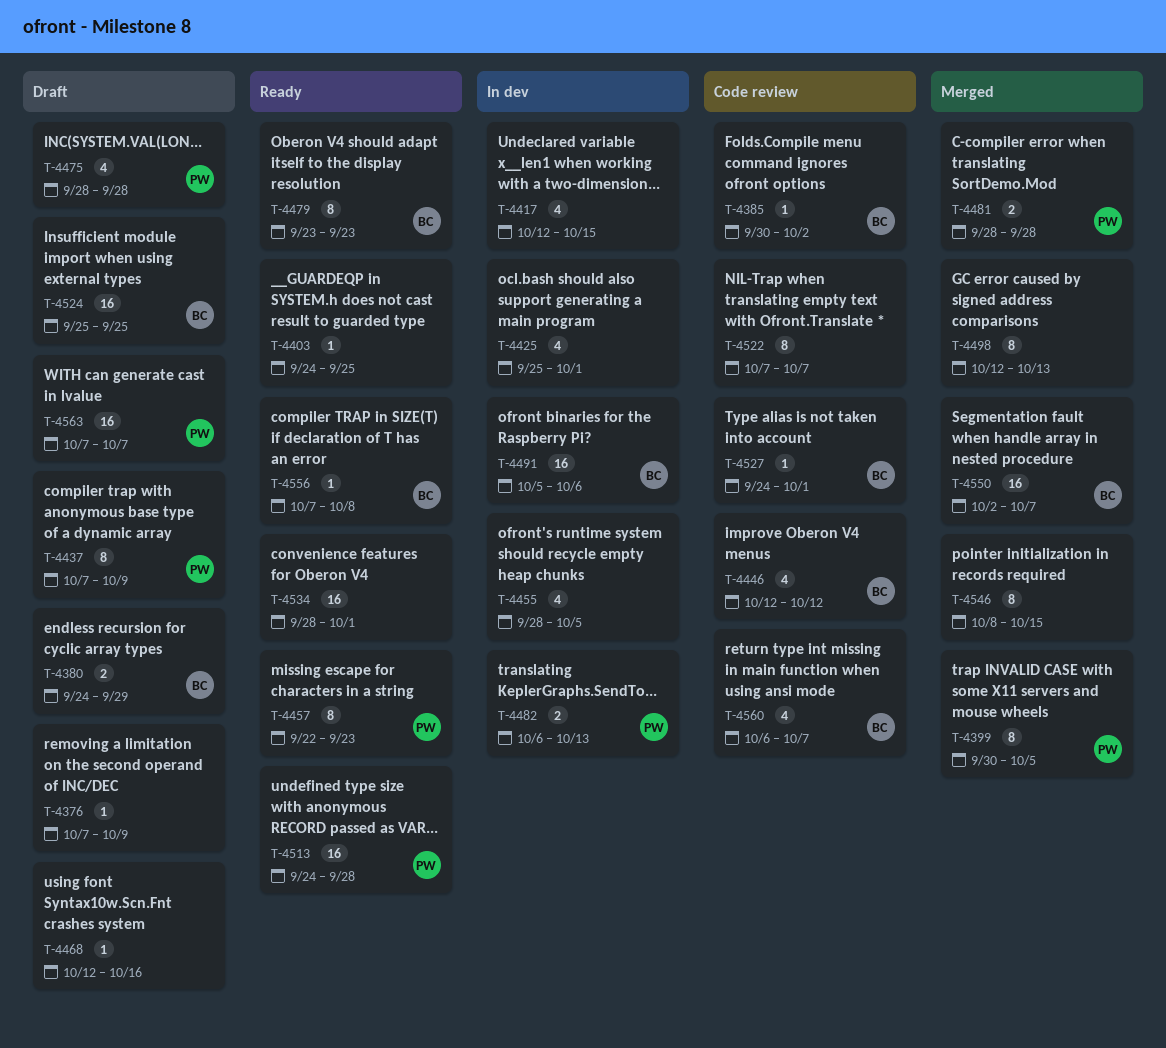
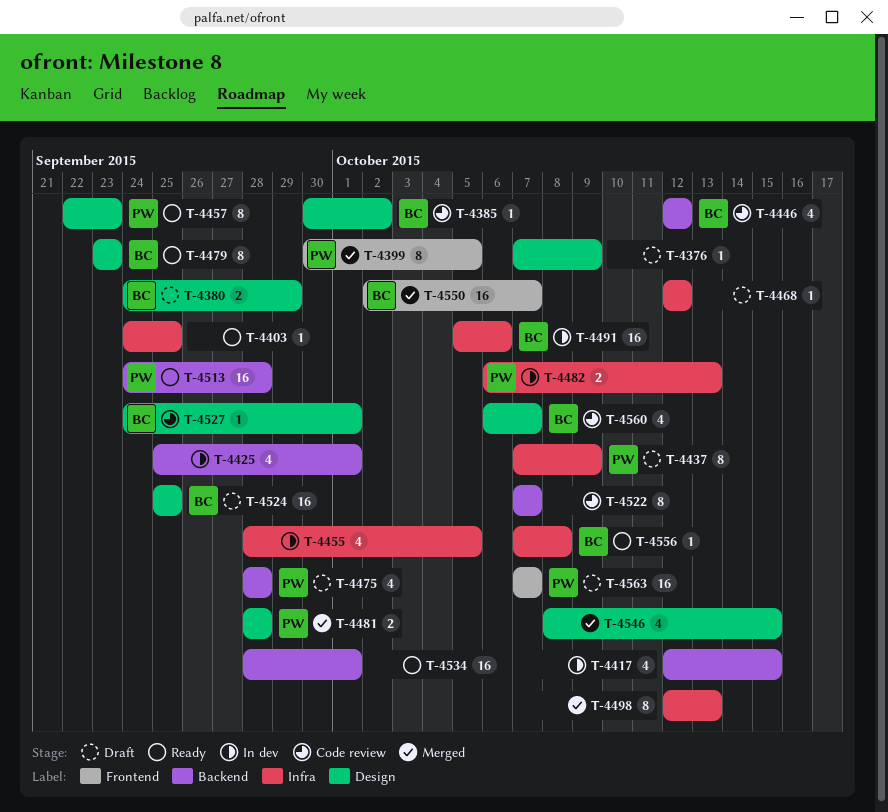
T-4468, due: Oct 16 -> Oct 12
T-4546, estimate: 8 -> 4

